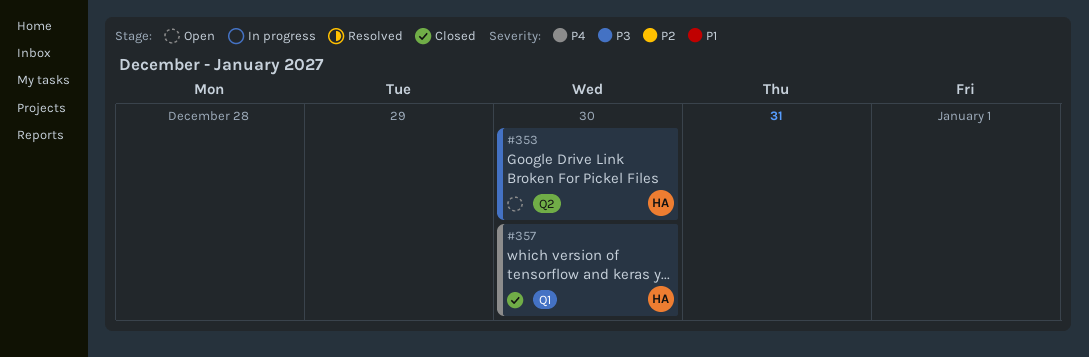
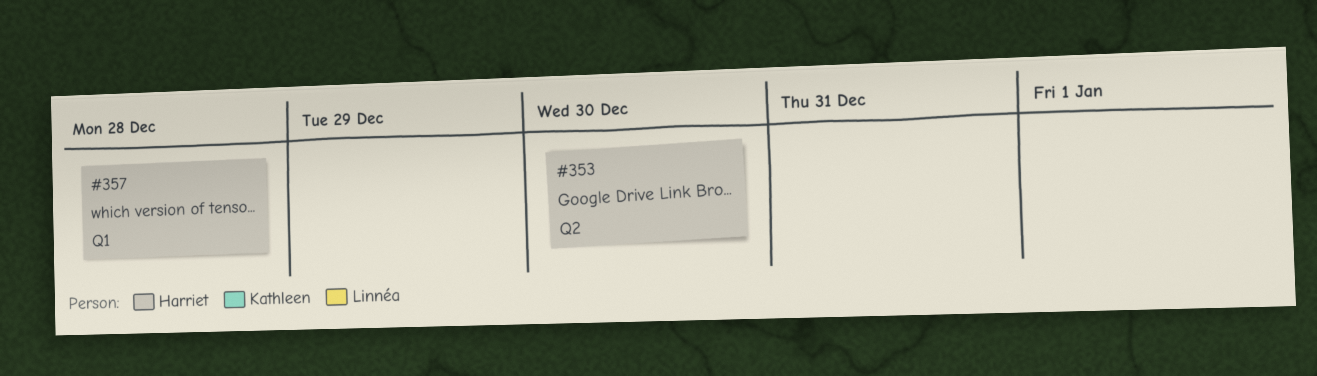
#357, due: Dec 30 -> Dec 28

